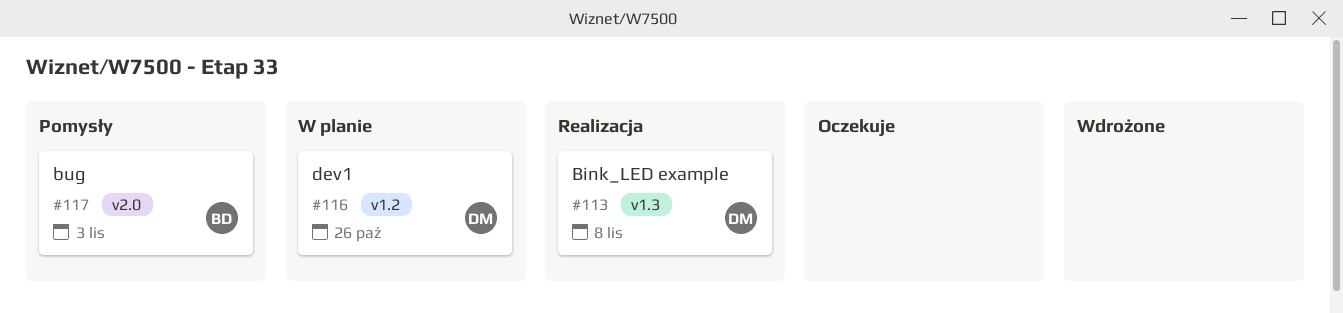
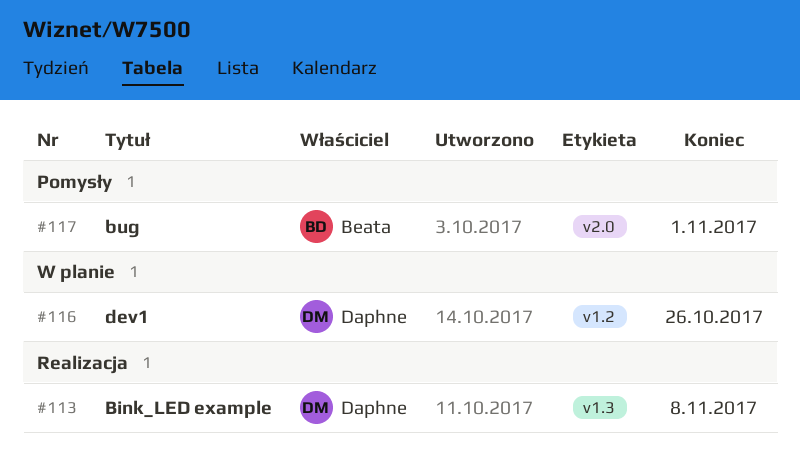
#117, due: Nov 3 -> Nov 1

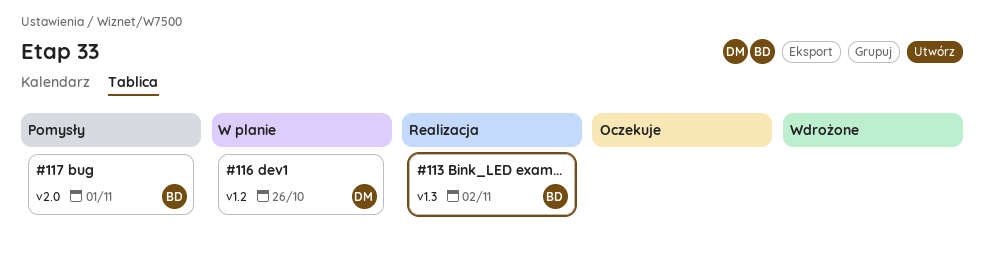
#113, owner: Daphne -> Beata
#113, due: Nov 8 -> Nov 2

